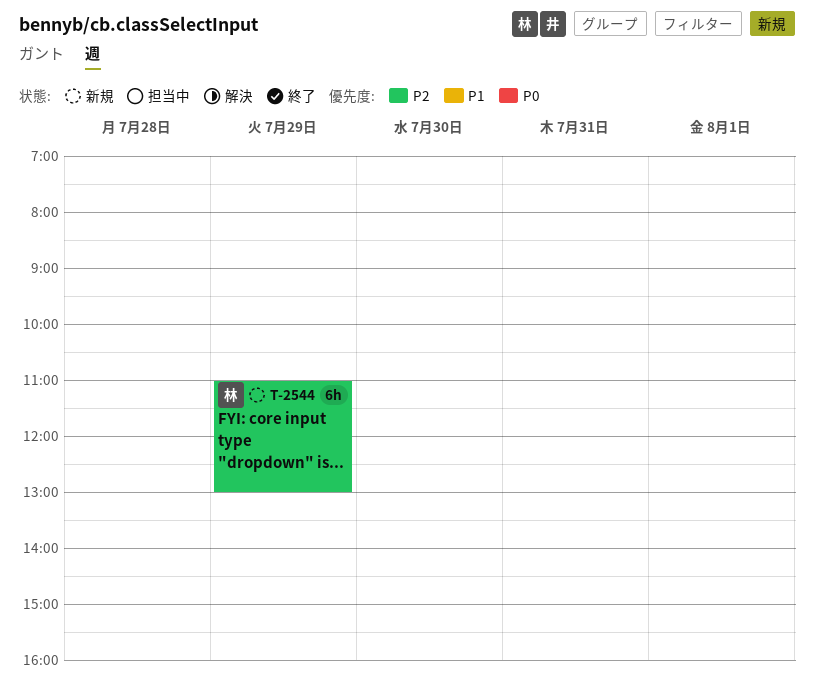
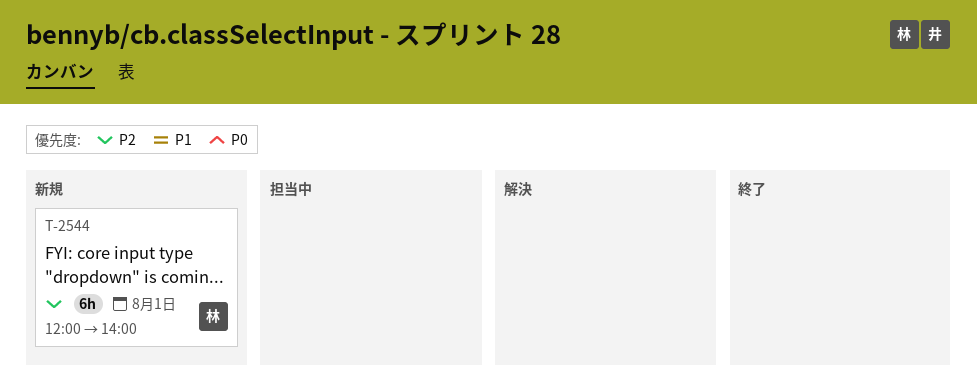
T-2544, day: Jul 29 -> Aug 1
T-2544, begins: 11:00 -> 12:00
T-2544, ends: 13:00 -> 14:00

